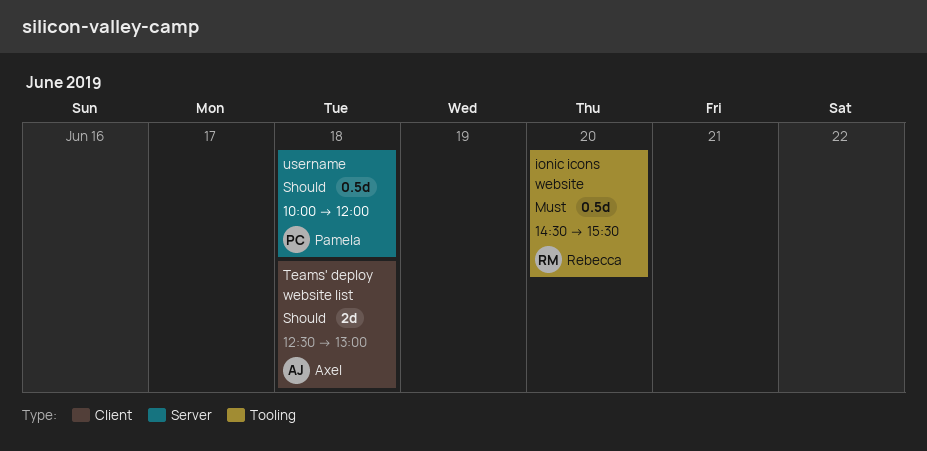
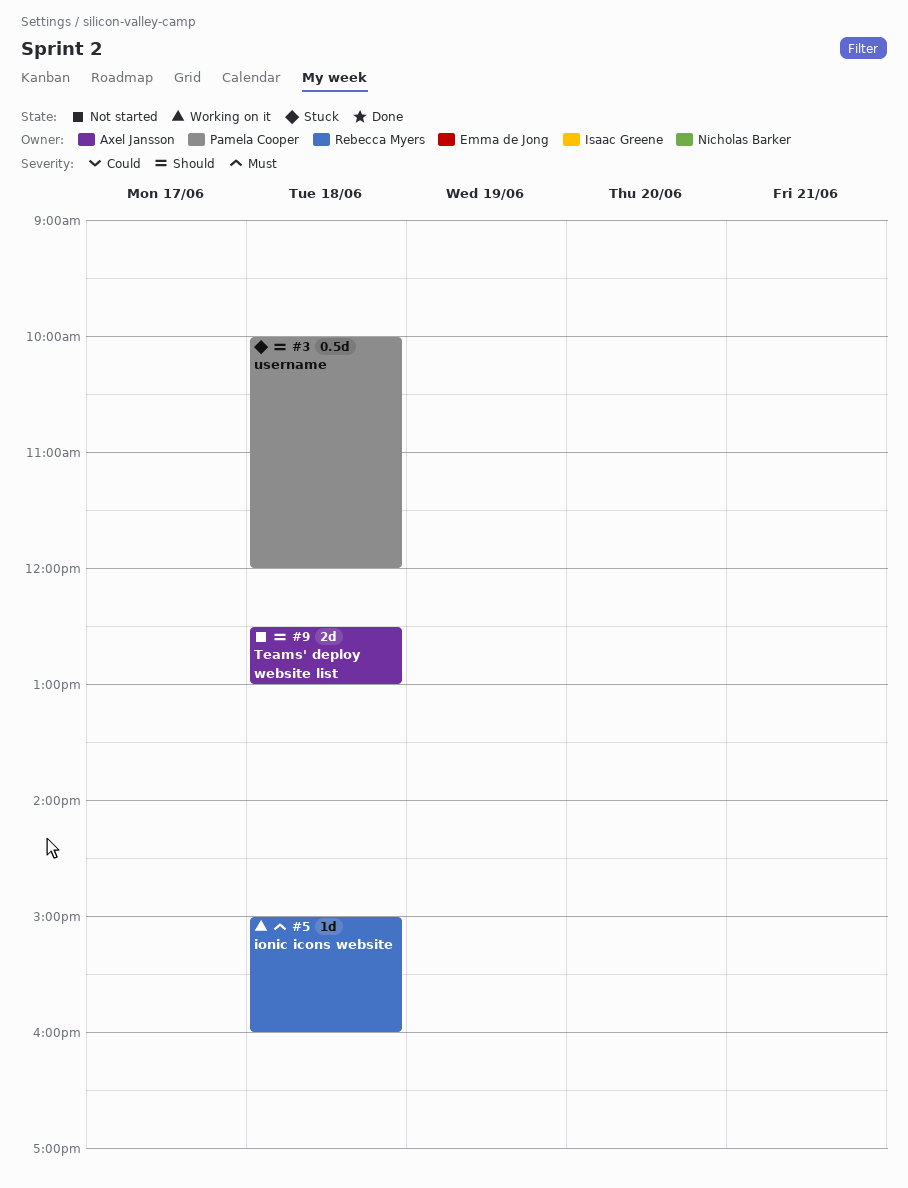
ionic icons website, estimate: 0.5d -> 1d
ionic icons website, day: Jun 20 -> Jun 18
ionic icons website, begins: 14:30 -> 15:00
ionic icons website, ends: 15:30 -> 16:00

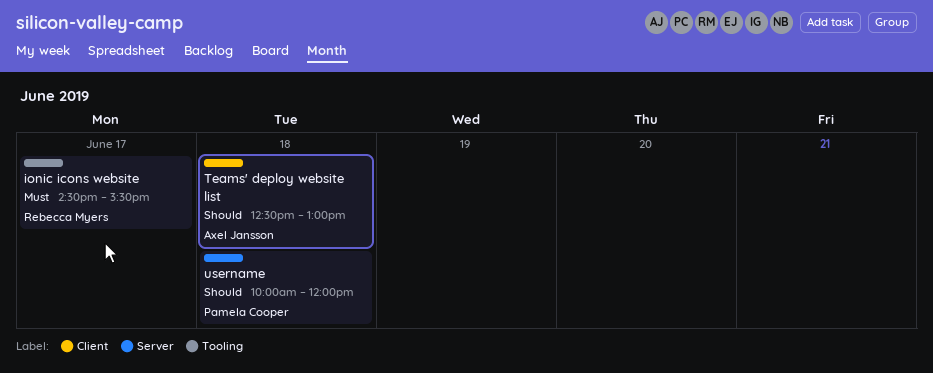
ionic icons website, day: Jun 18 -> Jun 17
ionic icons website, begins: 15:00 -> 14:30
ionic icons website, ends: 16:00 -> 15:30

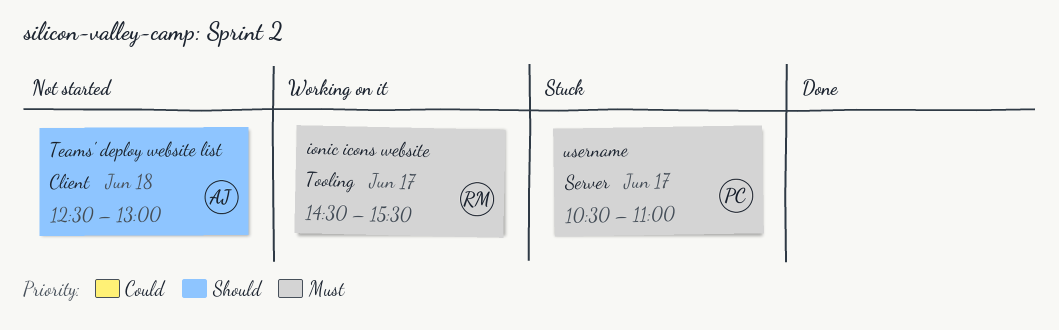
username, priority: Should -> Must
username, day: Jun 18 -> Jun 17
username, begins: 10:00 -> 10:30
username, ends: 12:00 -> 11:00

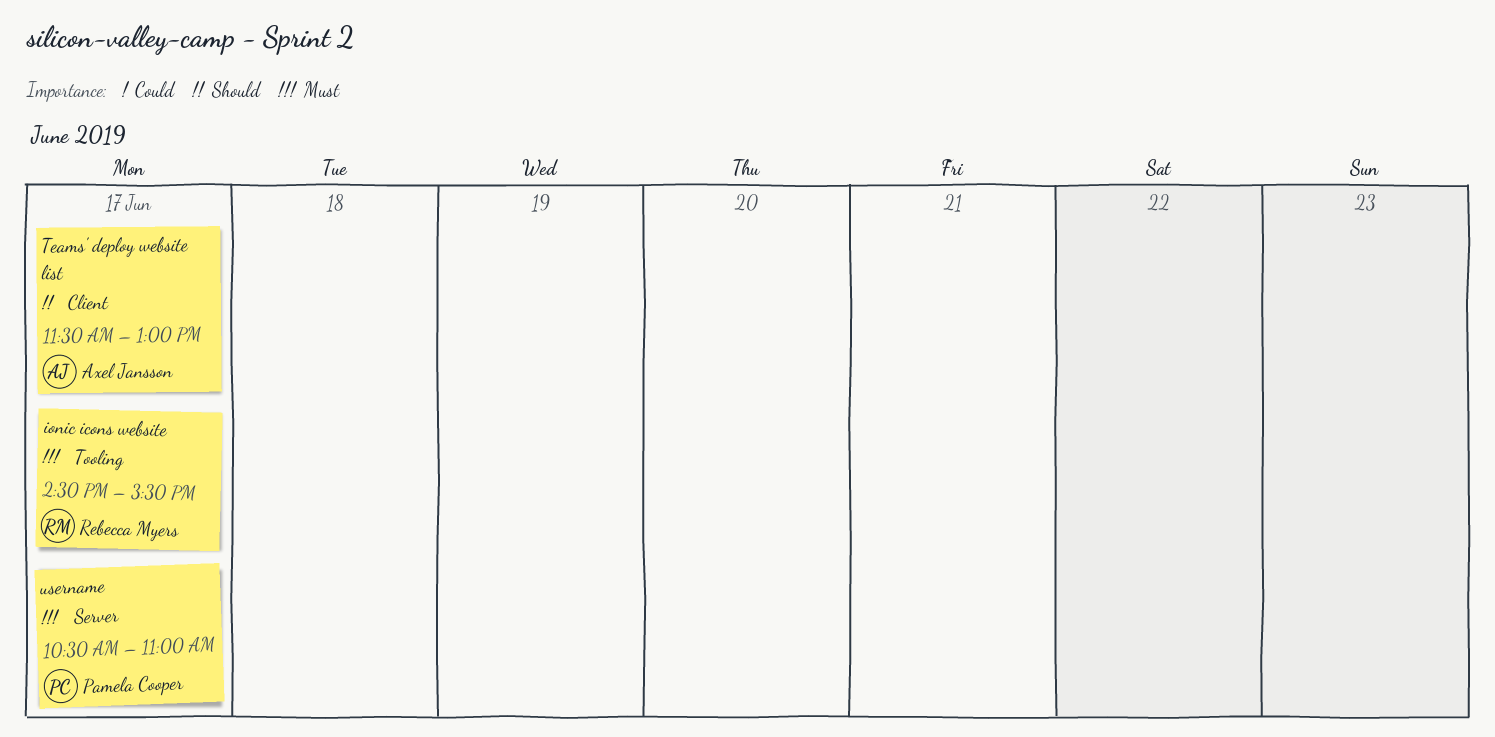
Teams' deploy website list, day: Jun 18 -> Jun 17
Teams' deploy website list, begins: 12:30 -> 11:30

